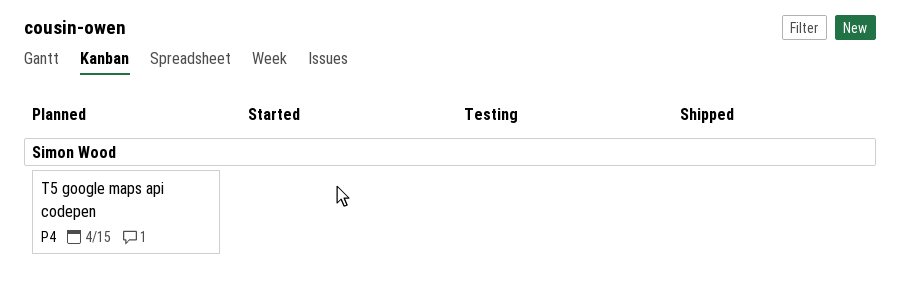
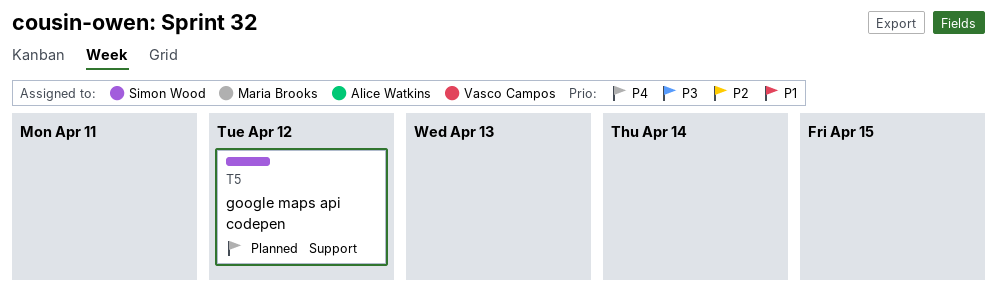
T5, due: Apr 15 -> Apr 12

